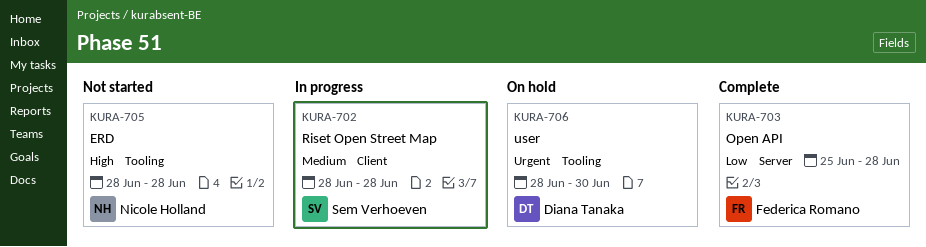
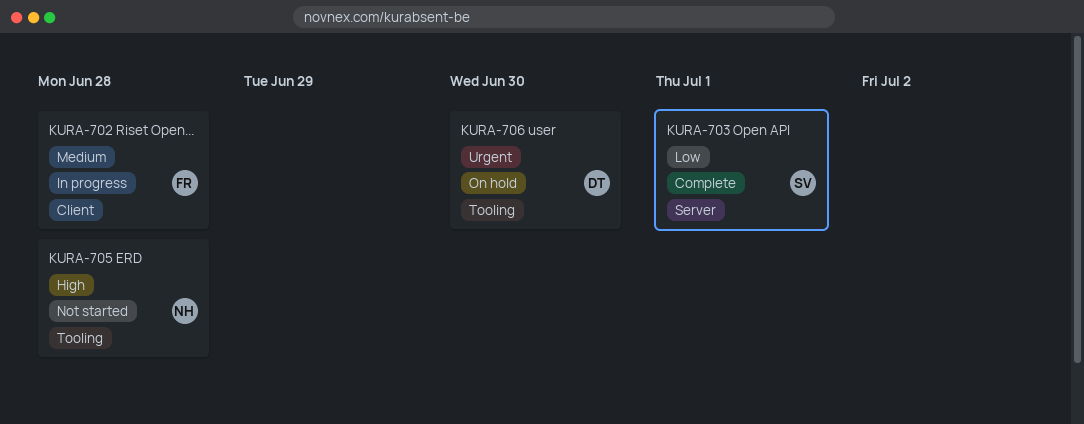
KURA-702, owner: Sem Verhoeven -> Federica Romano
KURA-703, owner: Federica Romano -> Sem Verhoeven
KURA-703, due: Jun 28 -> Jul 1

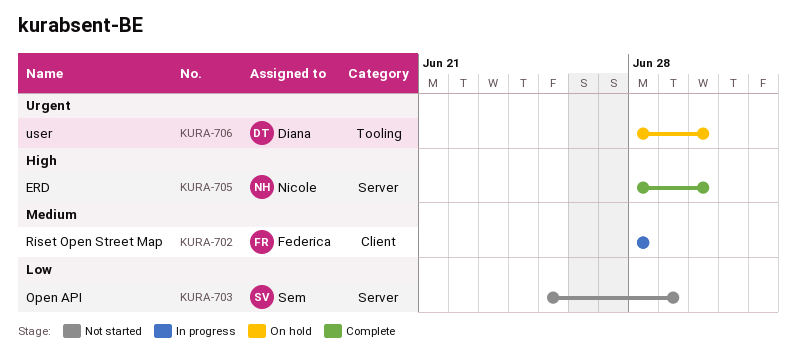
KURA-703, status: Complete -> Not started
KURA-703, due: Jul 1 -> Jun 29
KURA-705, status: Not started -> Complete
KURA-705, label: Tooling -> Server
KURA-705, due: Jun 28 -> Jun 30

